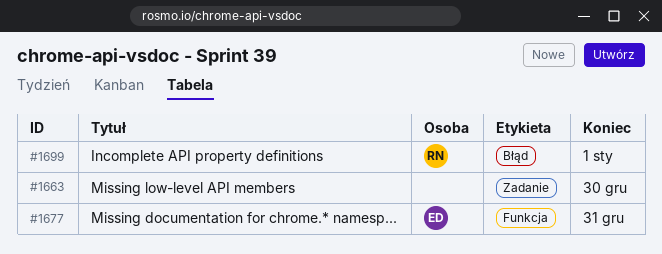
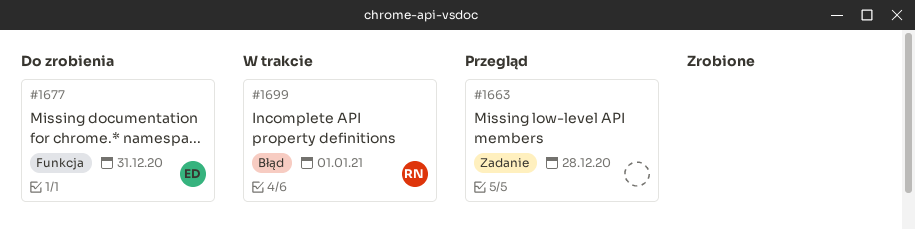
#1663, due: Dec 30 -> Dec 28

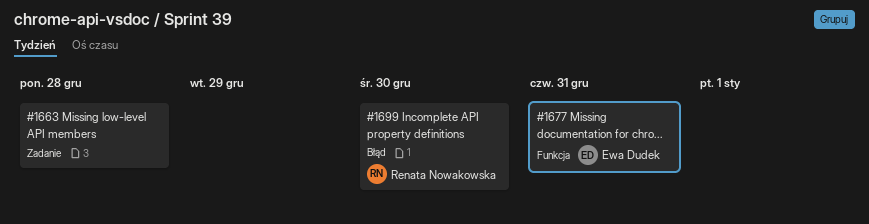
#1699, due: Jan 1 -> Dec 30

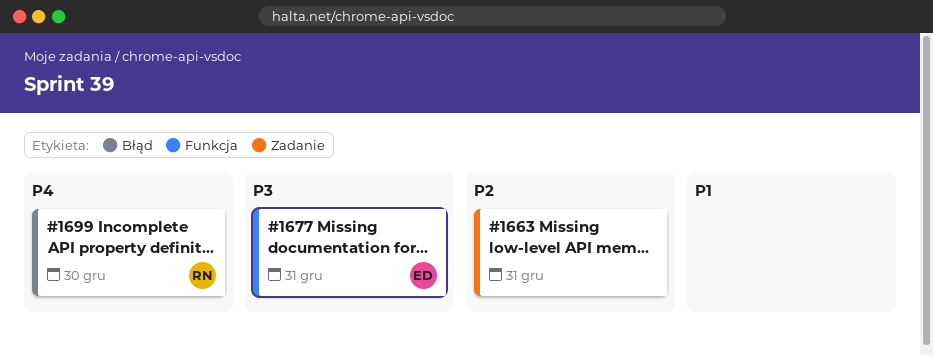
#1663, due: Dec 28 -> Dec 31

